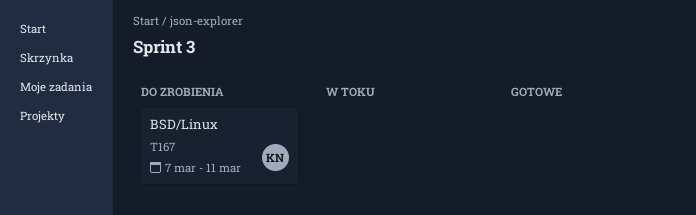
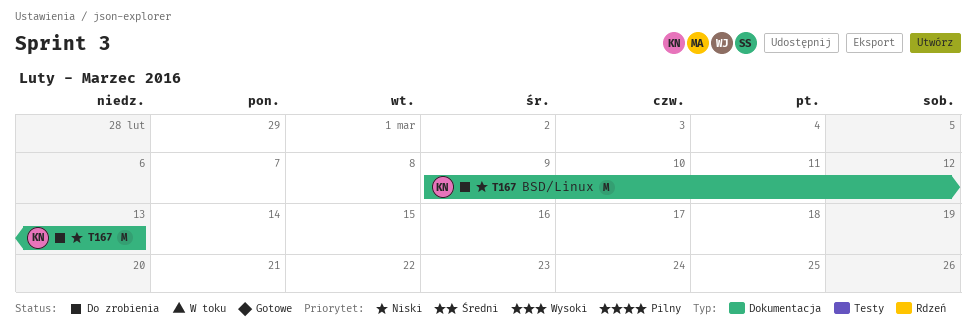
T167, start: Mar 7 -> Mar 9
T167, due: Mar 11 -> Mar 13

